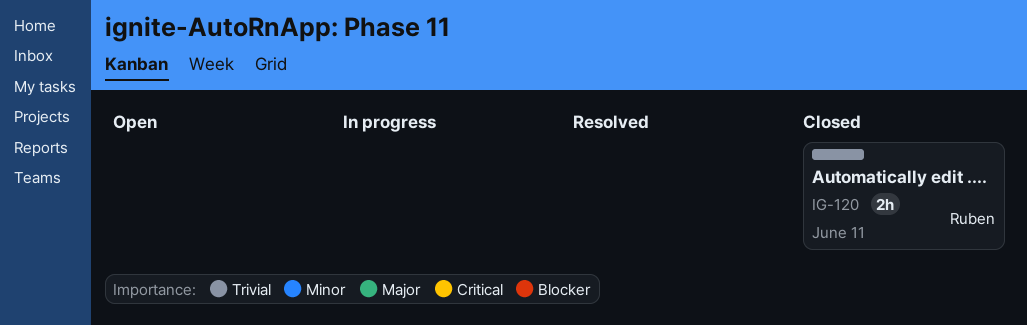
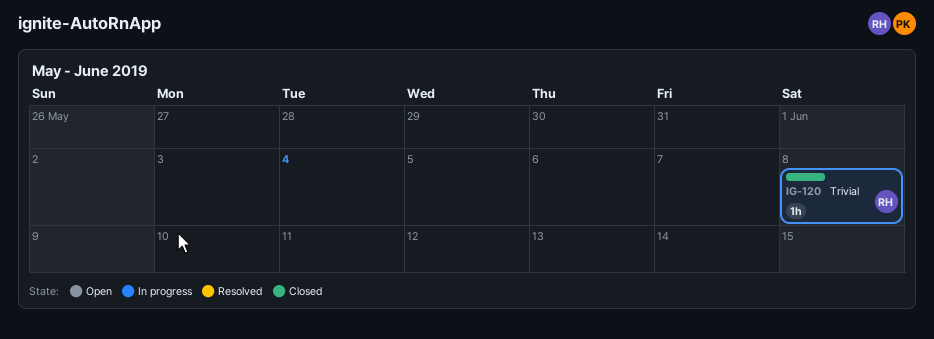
IG-120, estimate: 2h -> 1h
IG-120, due: Jun 11 -> Jun 8

